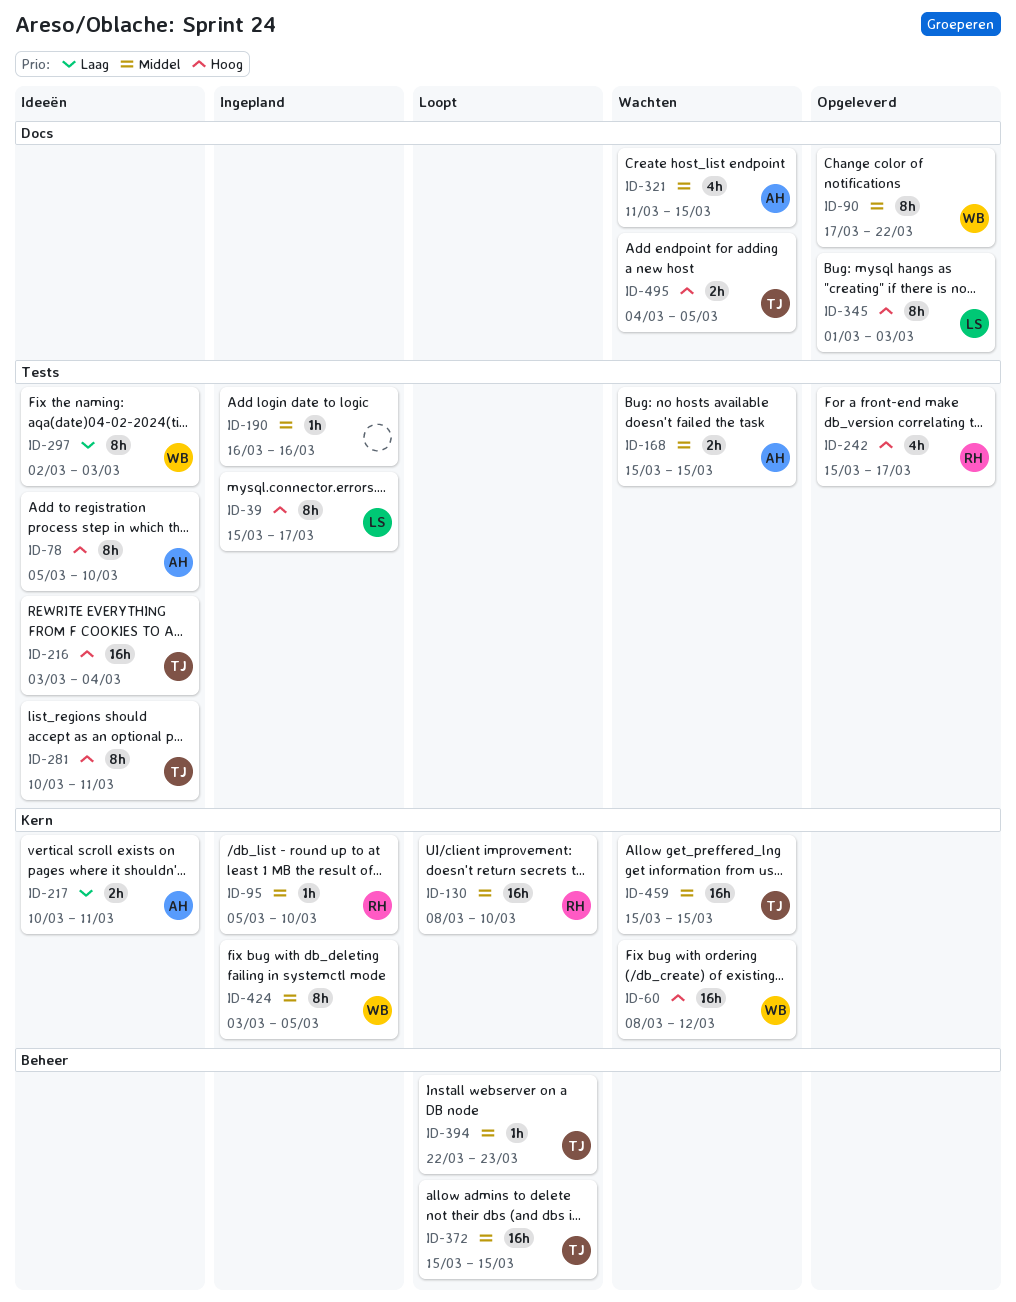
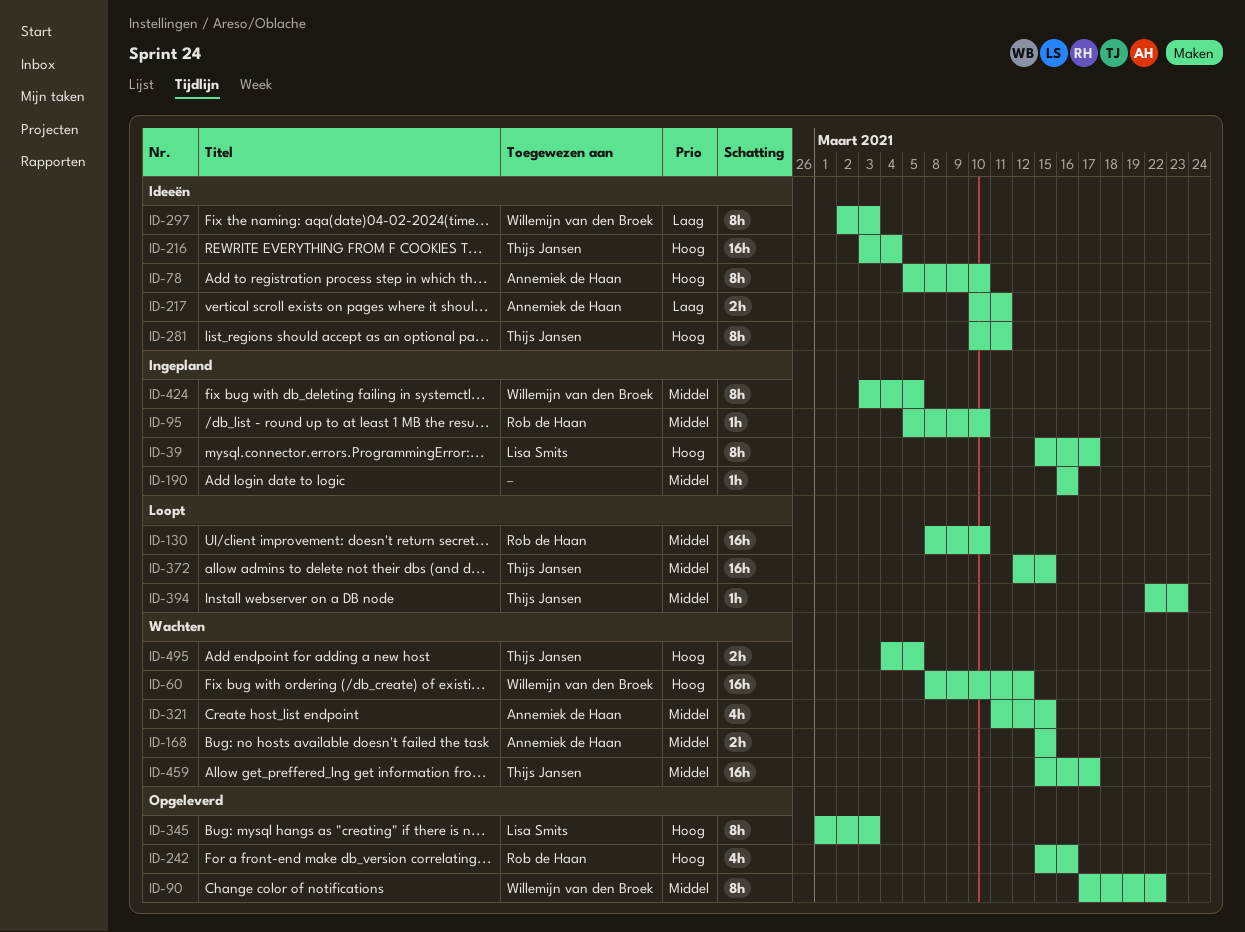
ID-242, due: Mar 17 -> Mar 16
ID-372, start: Mar 15 -> Mar 12
ID-459, due: Mar 15 -> Mar 17

